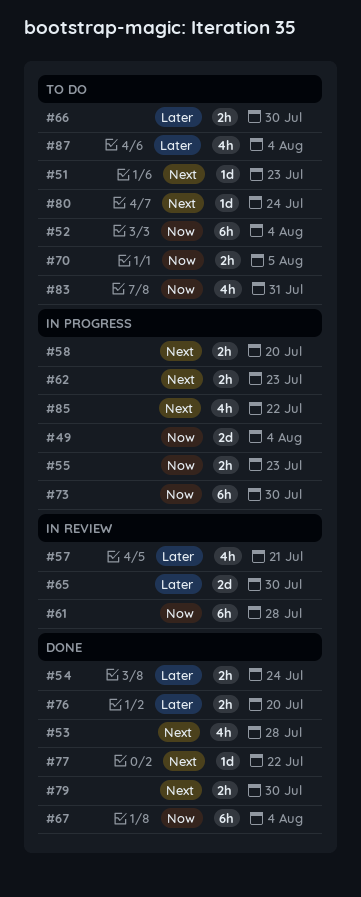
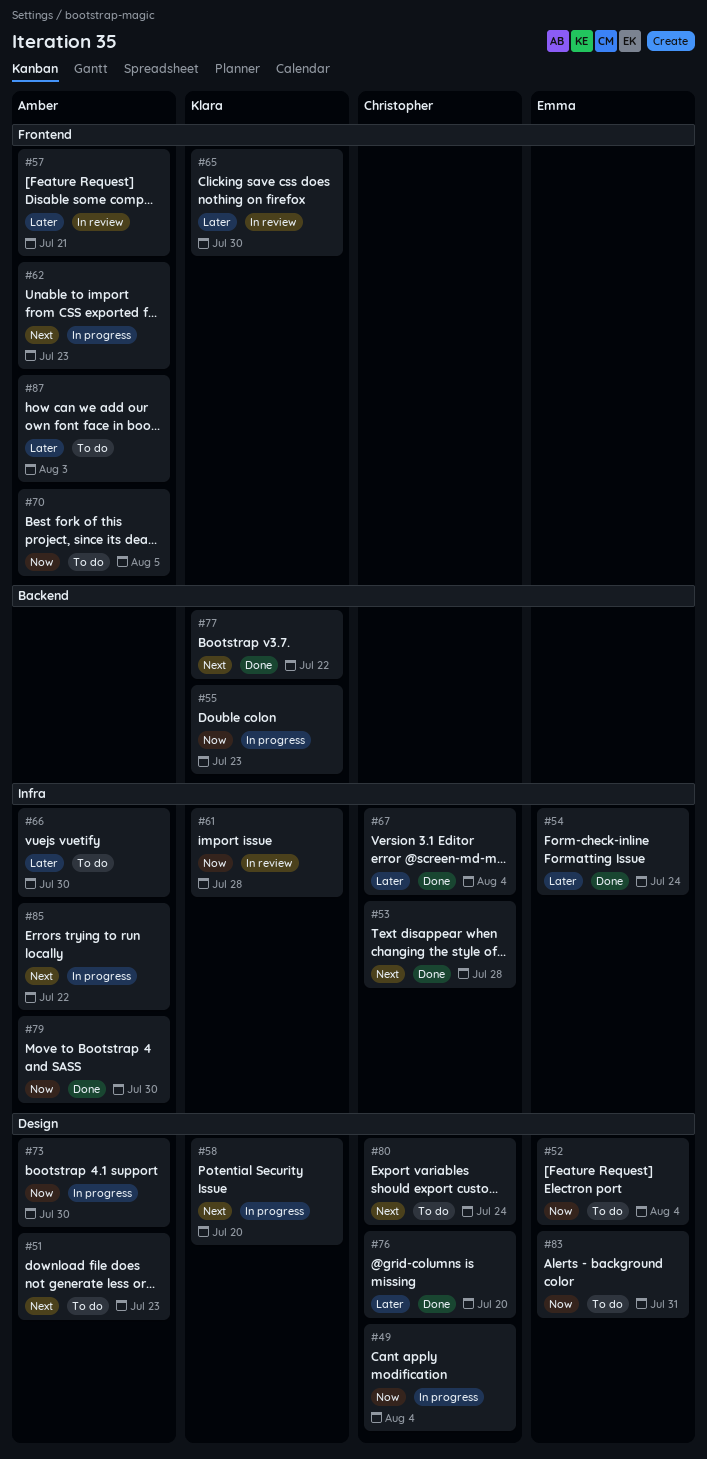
#67, priority: Now -> Later
#79, priority: Next -> Now
#87, due: Aug 4 -> Aug 3

